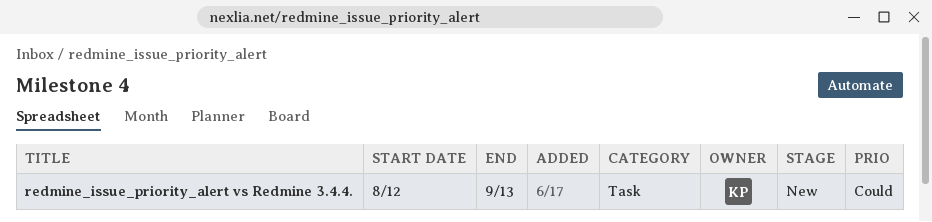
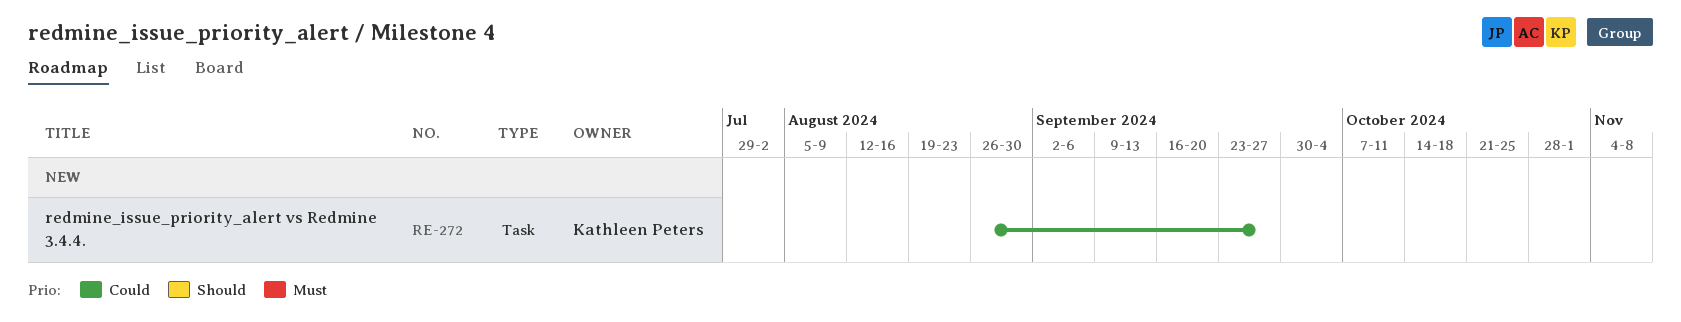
redmine_issue_priority_alert vs Redmine 3.4.4., start: Aug 12 -> Aug 26
redmine_issue_priority_alert vs Redmine 3.4.4., due: Sep 13 -> Sep 27

